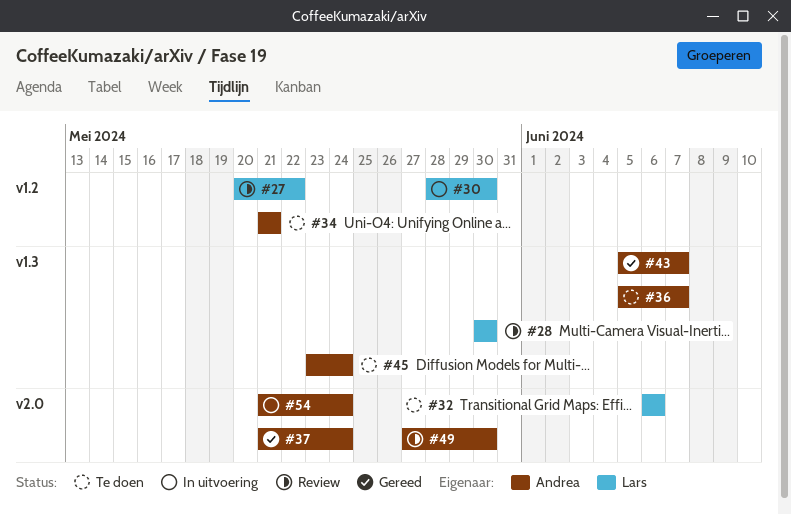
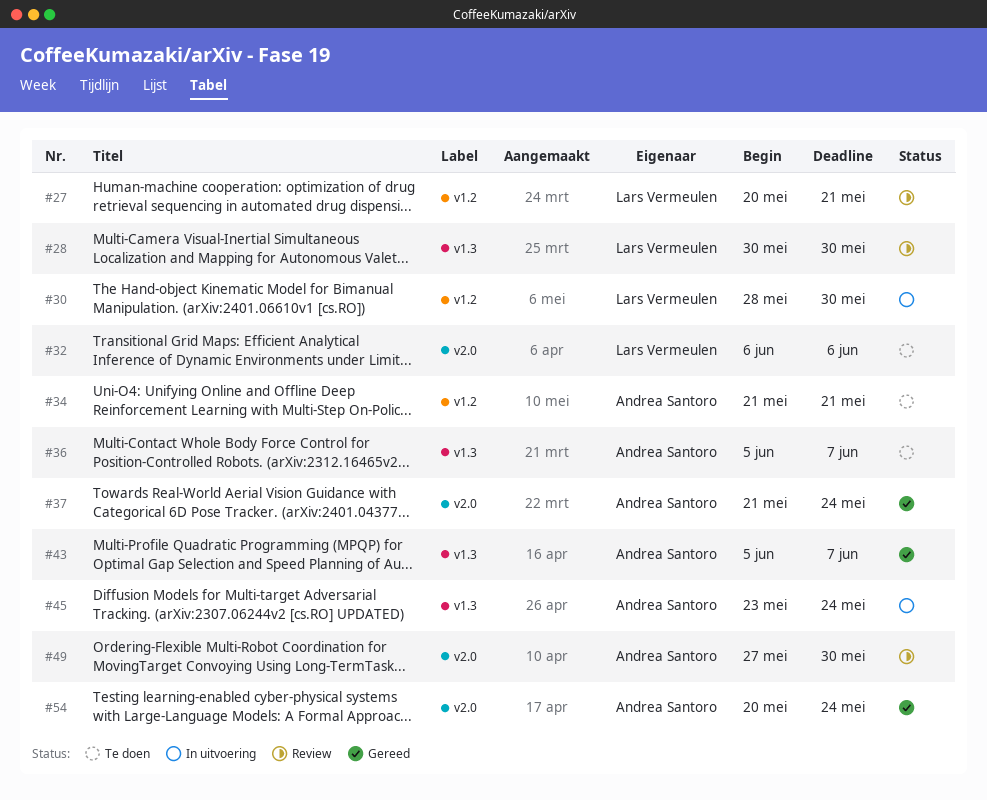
#27, due: May 22 -> May 21
#45, status: Te doen -> In uitvoering
#54, status: In uitvoering -> Gereed
#54, start: May 21 -> May 20

